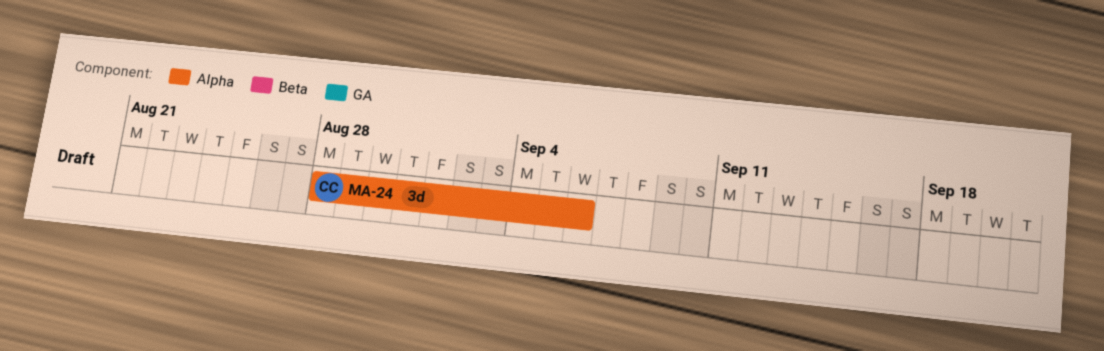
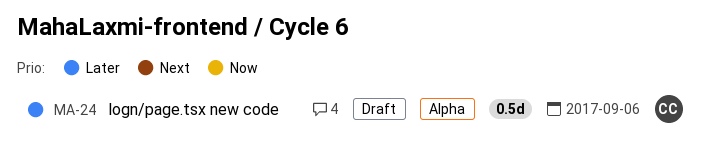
MA-24, estimate: 3d -> 0.5d

